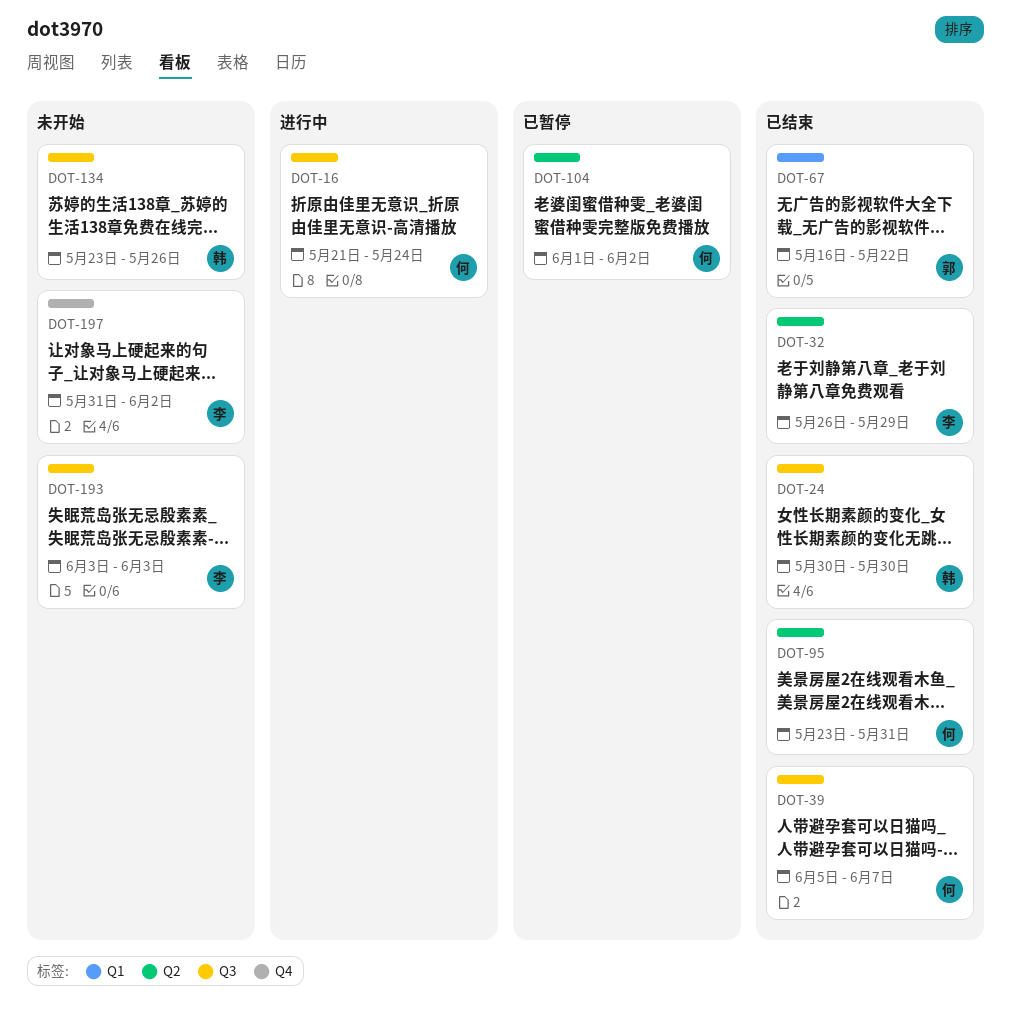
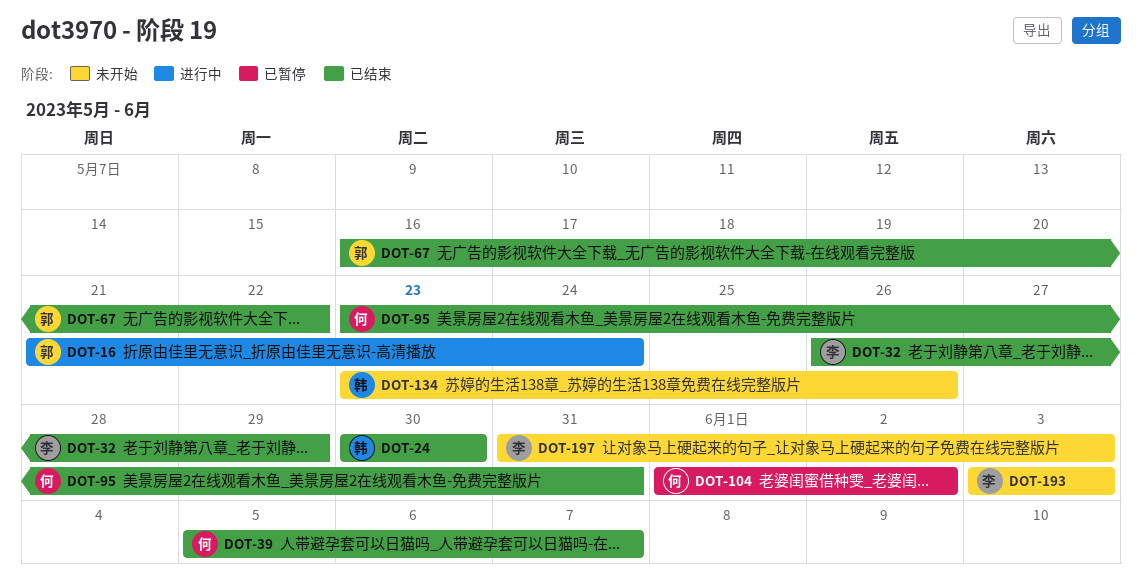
DOT-16, owner: 何 -> 郭
DOT-197, due: Jun 2 -> Jun 3

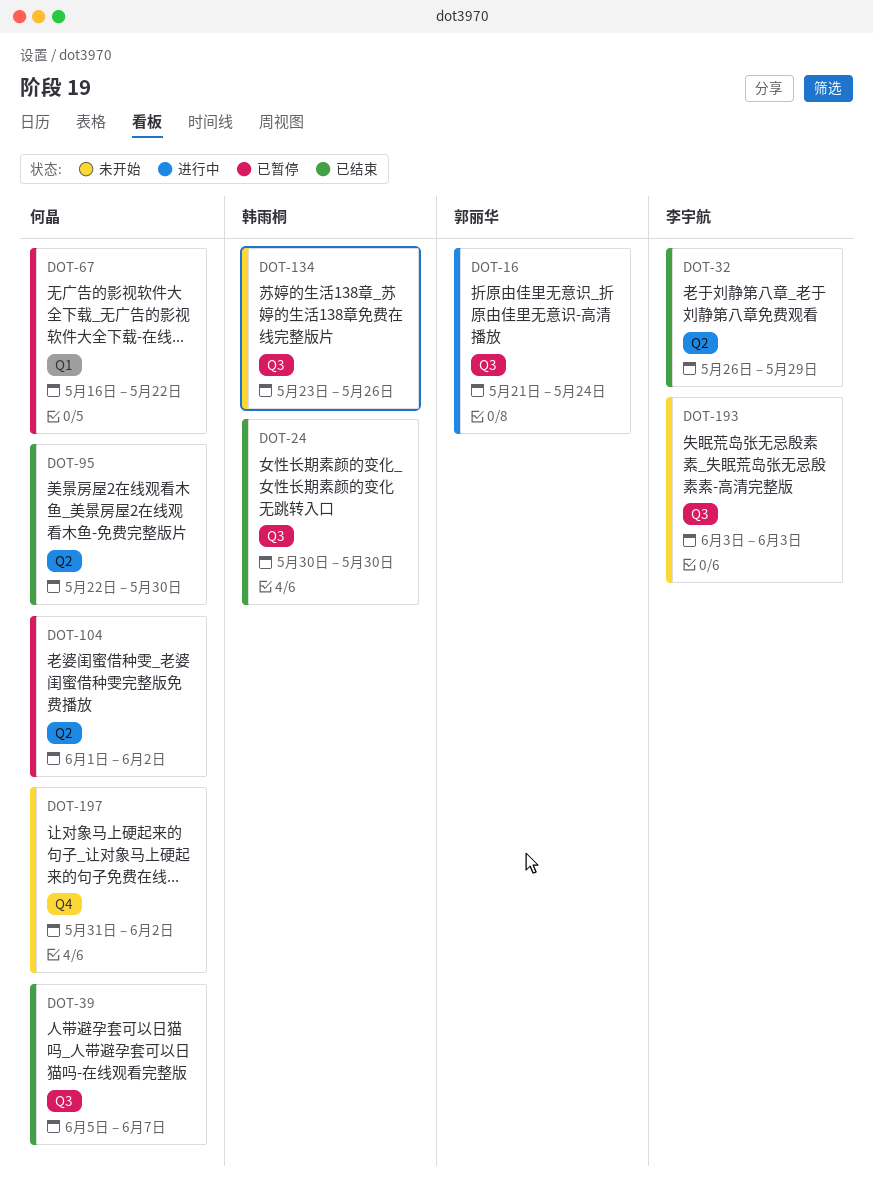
DOT-67, status: 已结束 -> 已暂停
DOT-67, owner: 郭丽华 -> 何晶
DOT-95, start: May 23 -> May 22
DOT-95, due: May 31 -> May 30
DOT-197, owner: 李宇航 -> 何晶
DOT-197, due: Jun 3 -> Jun 2

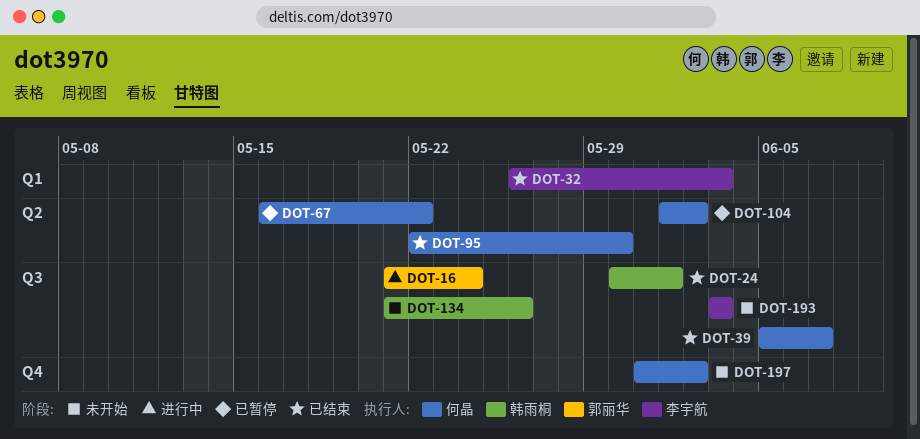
DOT-24, due: May 30 -> Jun 1
DOT-32, label: Q2 -> Q1
DOT-32, due: May 29 -> Jun 3
DOT-67, label: Q1 -> Q2
DOT-134, start: May 23 -> May 21

